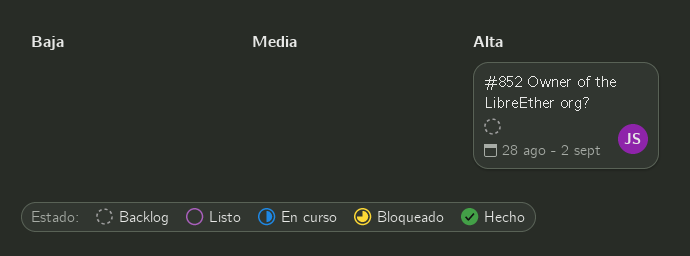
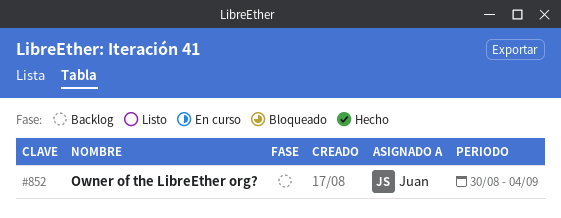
#852, start: Aug 28 -> Aug 30
#852, due: Sep 2 -> Sep 4

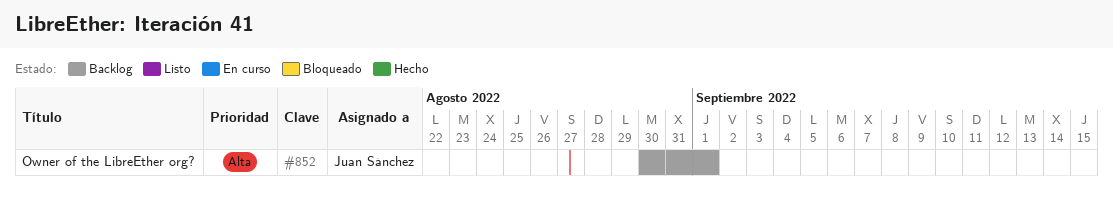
#852, due: Sep 4 -> Sep 1

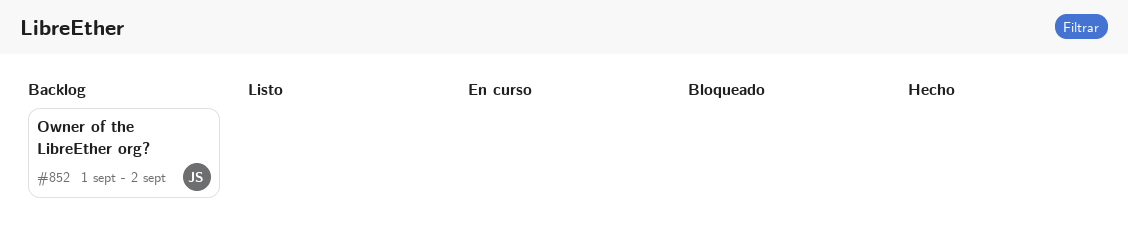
#852, start: Aug 30 -> Sep 1
#852, due: Sep 1 -> Sep 2

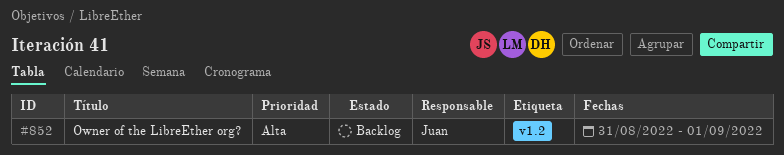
#852, start: Sep 1 -> Aug 31
#852, due: Sep 2 -> Sep 1

